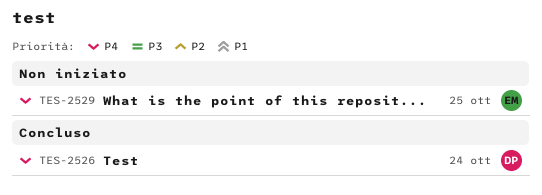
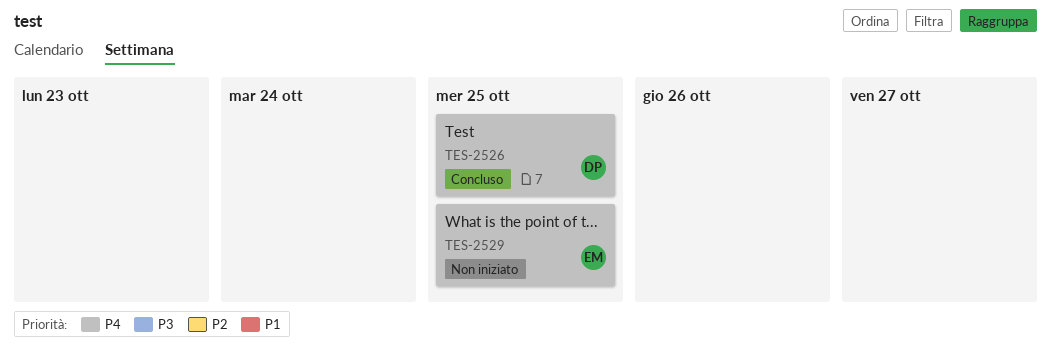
TES-2526, due: Oct 24 -> Oct 25

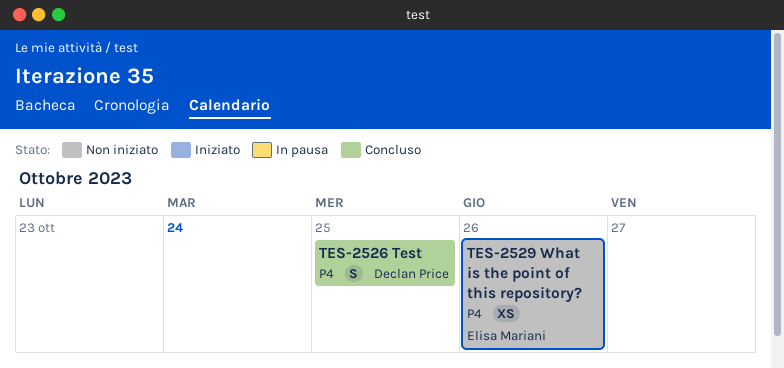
TES-2529, due: Oct 25 -> Oct 26

